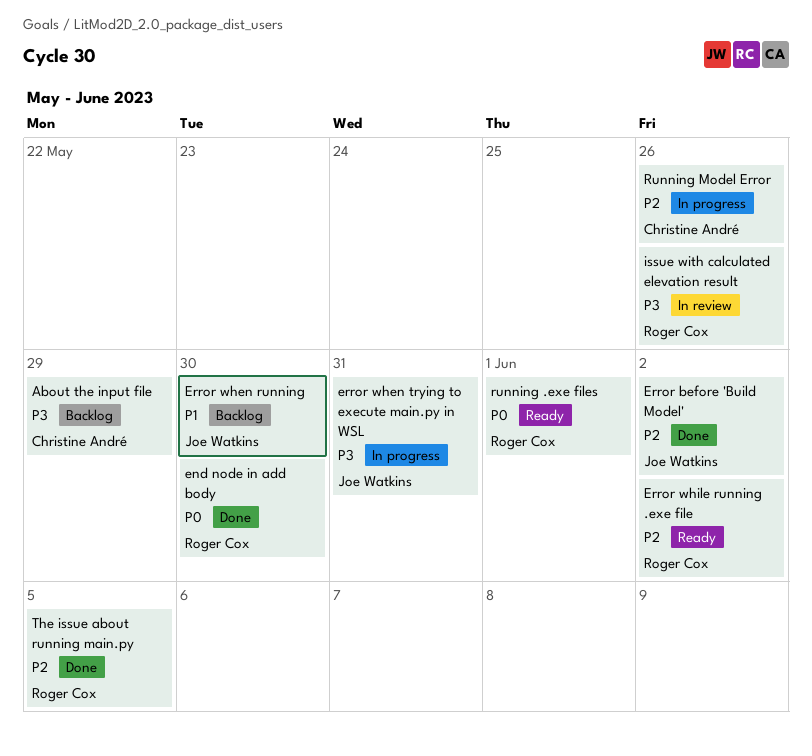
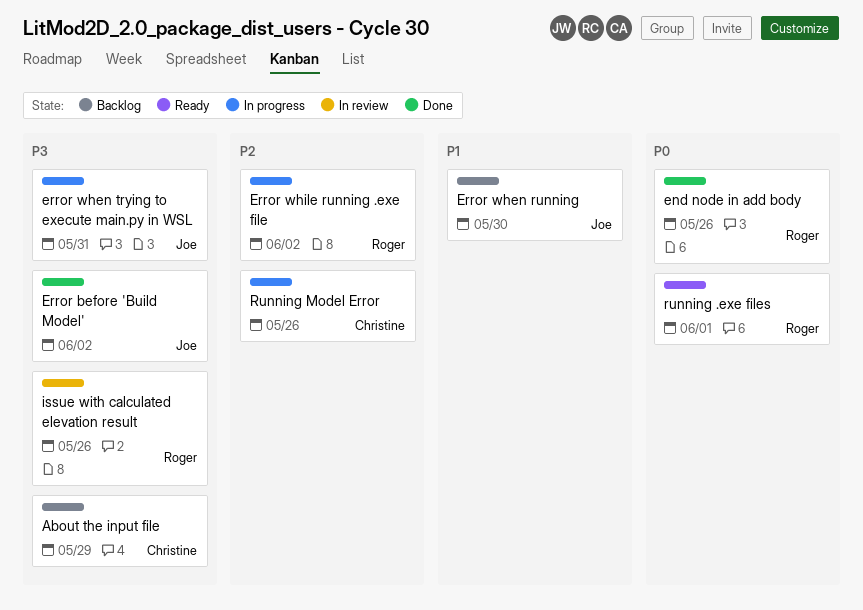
end node in add body, due: May 30 -> May 26
Error before 'Build Model', priority: P2 -> P3
Error while running .exe file, status: Ready -> In progress
The issue about running main.py: present -> none

